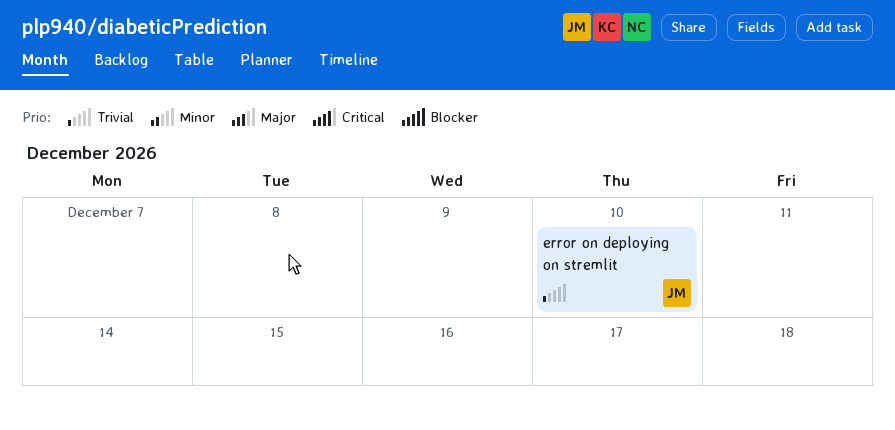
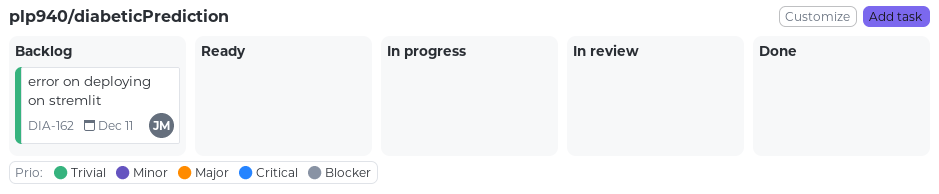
error on deploying on stremlit, due: Dec 10 -> Dec 11

